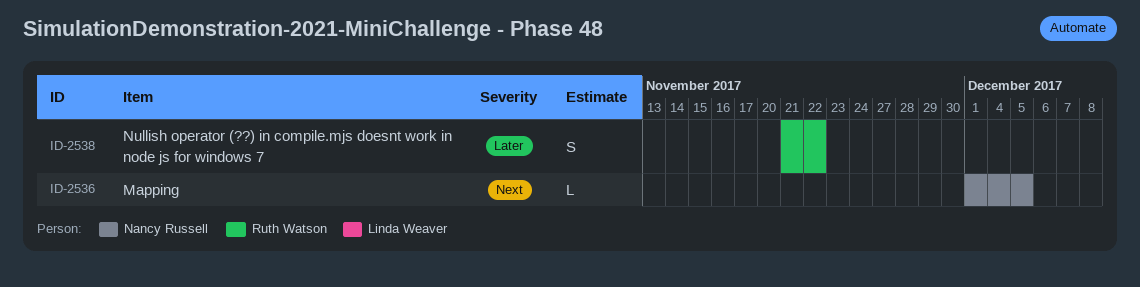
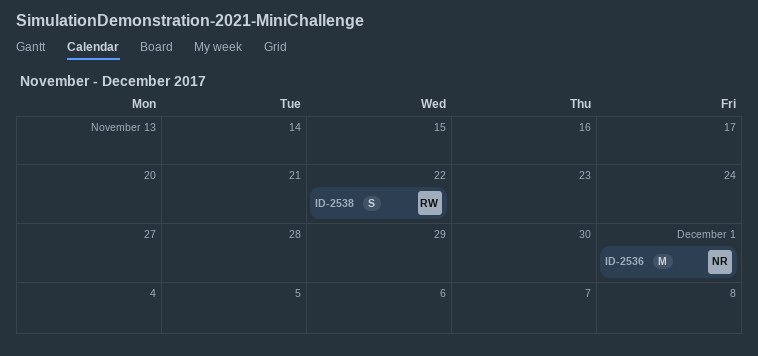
ID-2536, estimate: L -> M
ID-2536, due: Dec 5 -> Dec 1

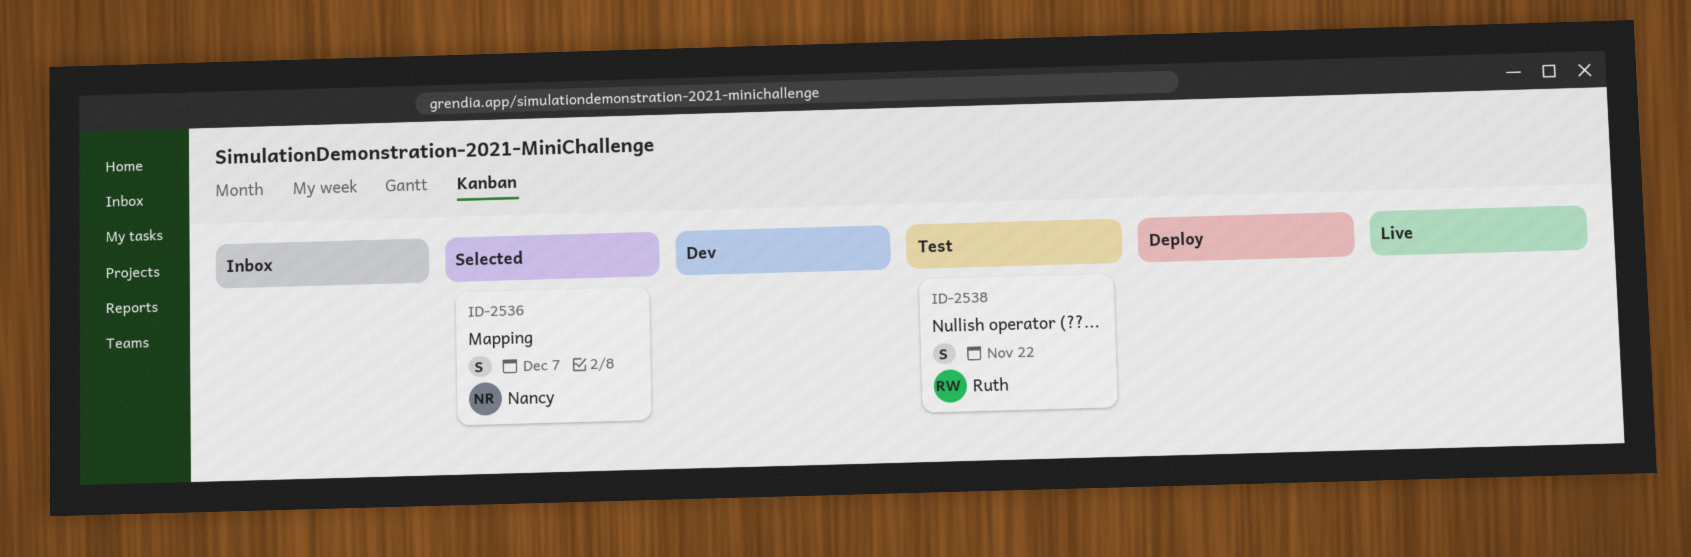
ID-2536, estimate: M -> S
ID-2536, due: Dec 1 -> Dec 7

